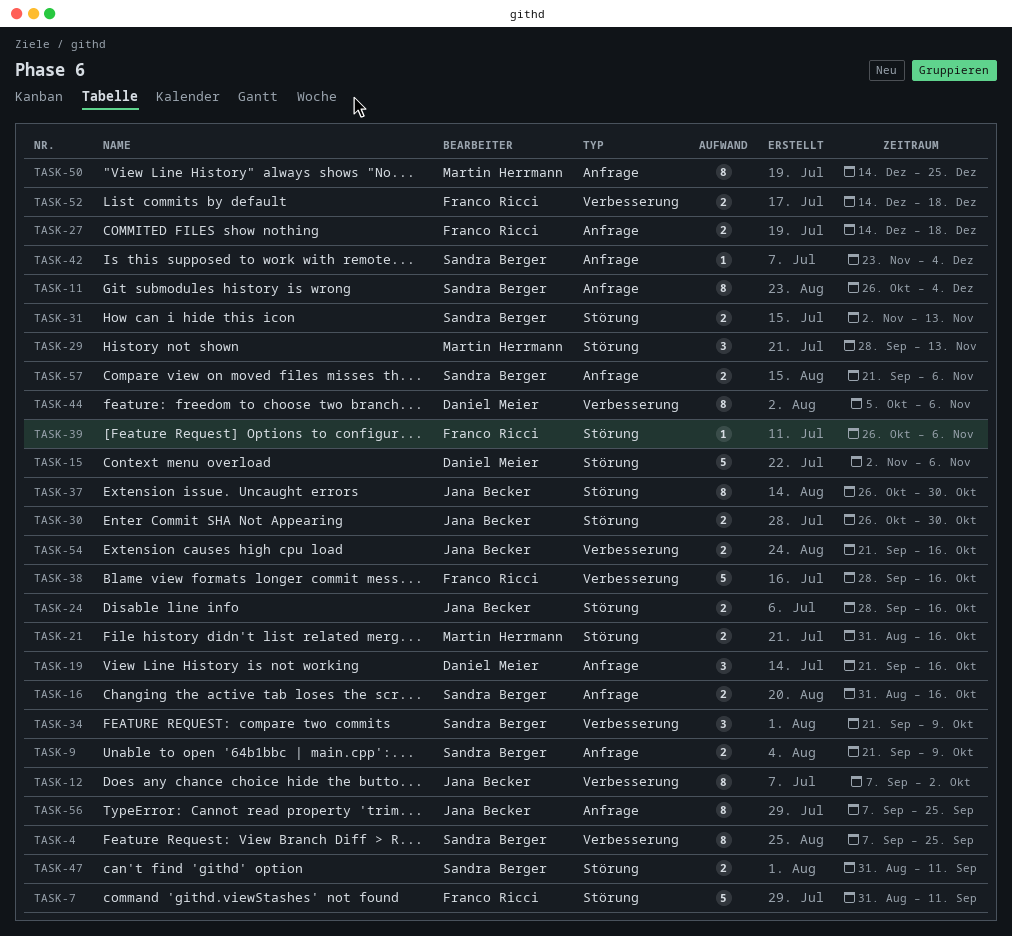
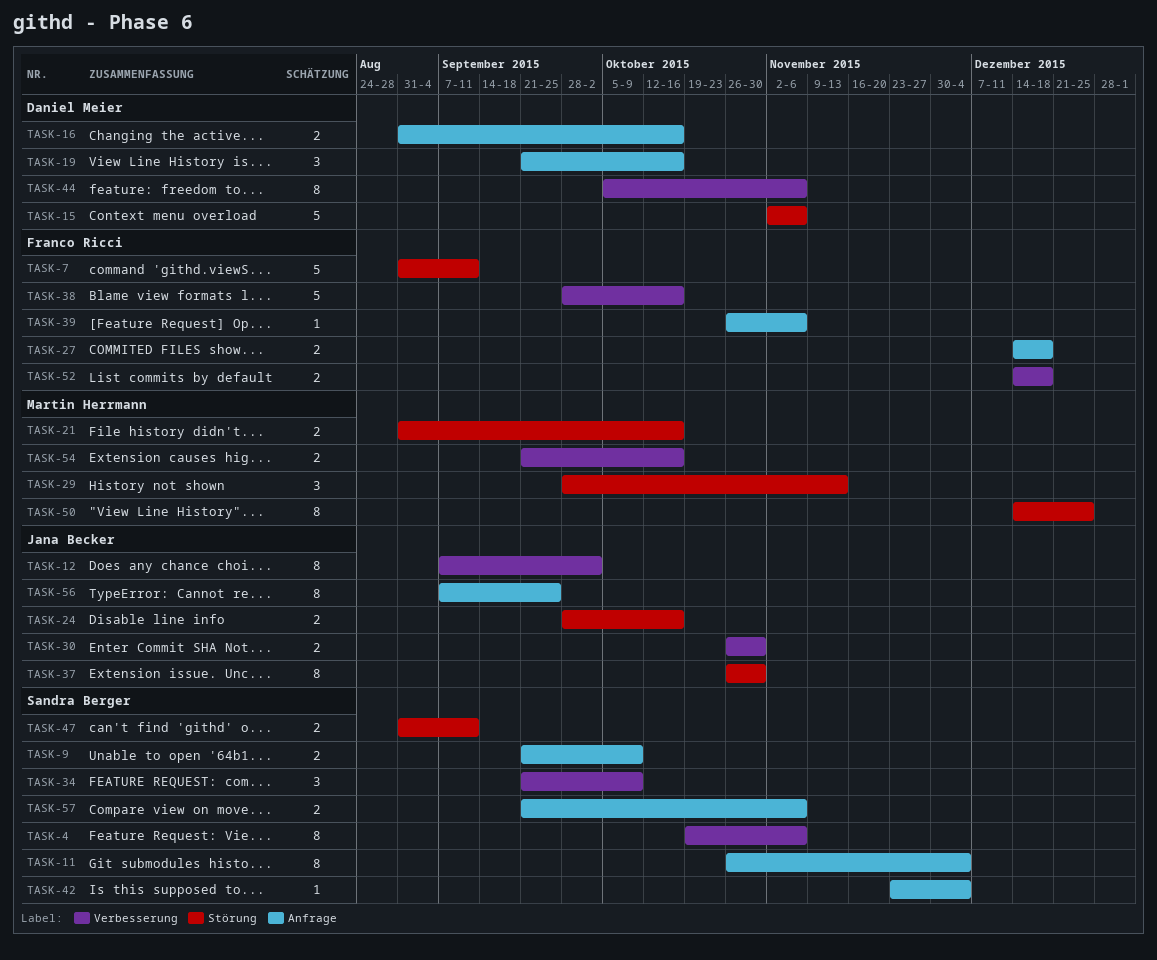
TASK-4, start: Sep 7 -> Oct 19
TASK-4, due: Sep 25 -> Nov 6
TASK-16, owner: Sandra Berger -> Daniel Meier
TASK-30, label: Störung -> Verbesserung
TASK-31: present -> none
TASK-39, label: Störung -> Anfrage
TASK-50, label: Anfrage -> Störung
TASK-54, owner: Jana Becker -> Martin Herrmann

